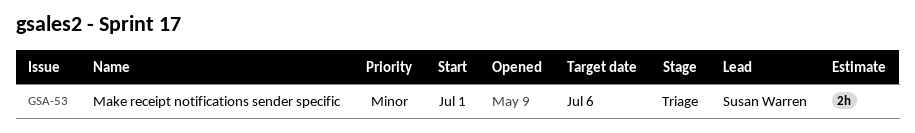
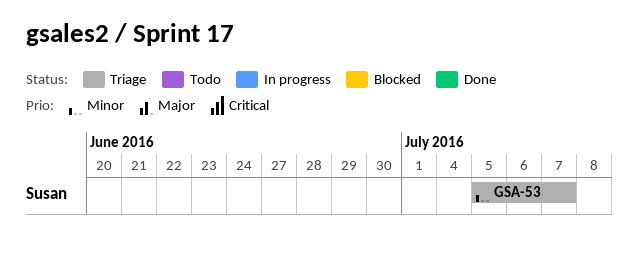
GSA-53, start: Jul 1 -> Jul 5
GSA-53, due: Jul 6 -> Jul 7

